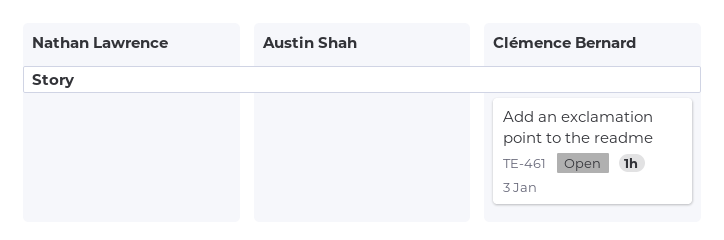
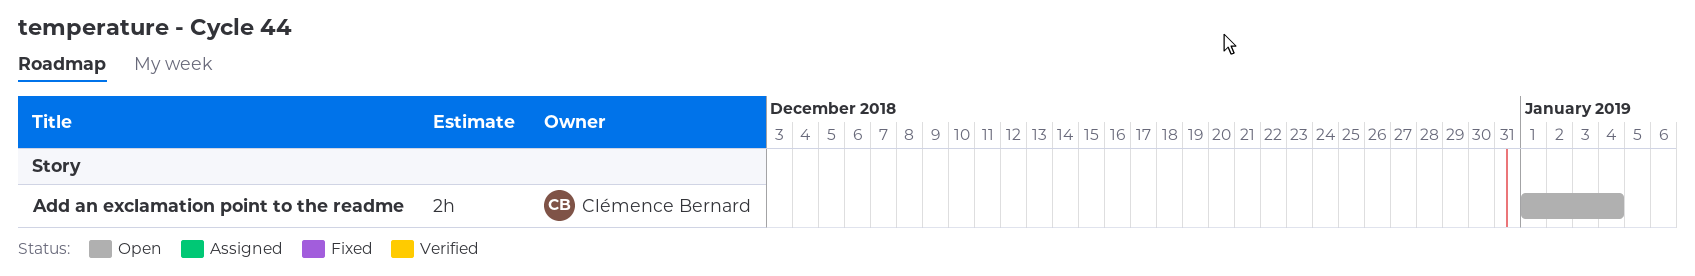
Add an exclamation point to the readme, estimate: 1h -> 2h
Add an exclamation point to the readme, due: Jan 3 -> Jan 4

